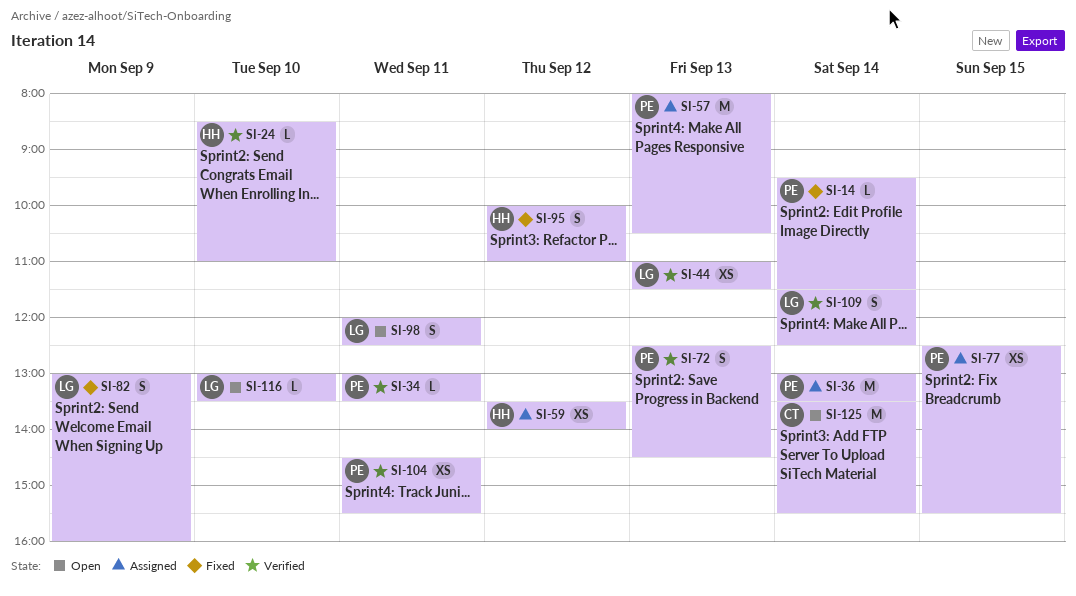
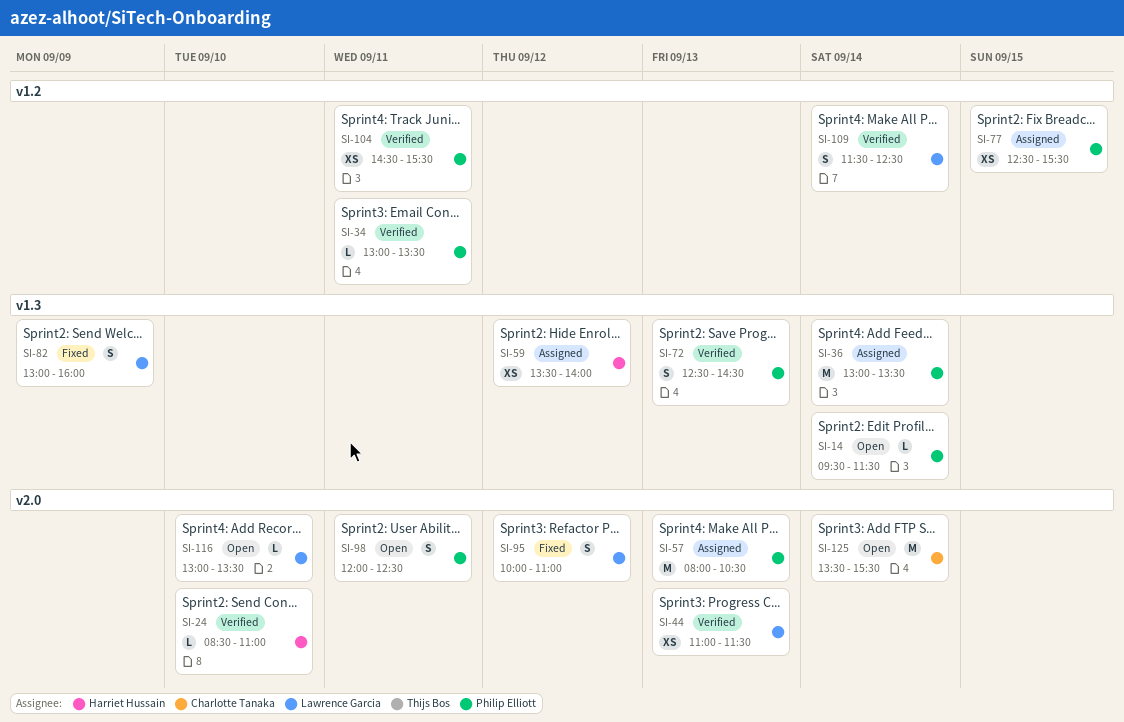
SI-14, status: Fixed -> Open
SI-95, owner: Harriet Hussain -> Lawrence Garcia
SI-98, owner: Lawrence Garcia -> Philip Elliott

